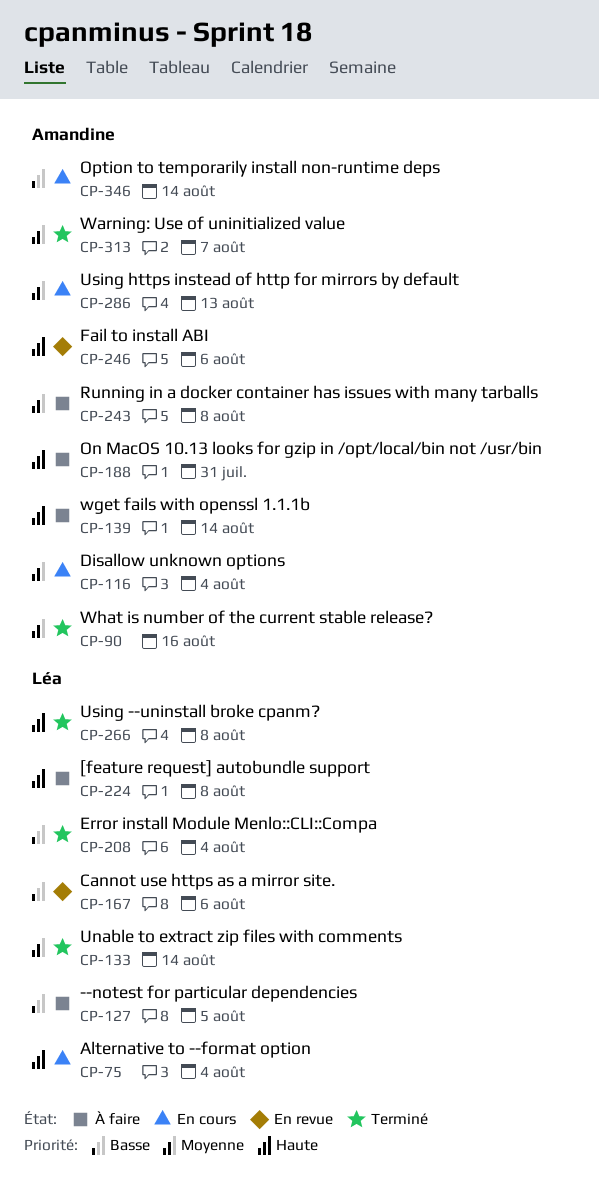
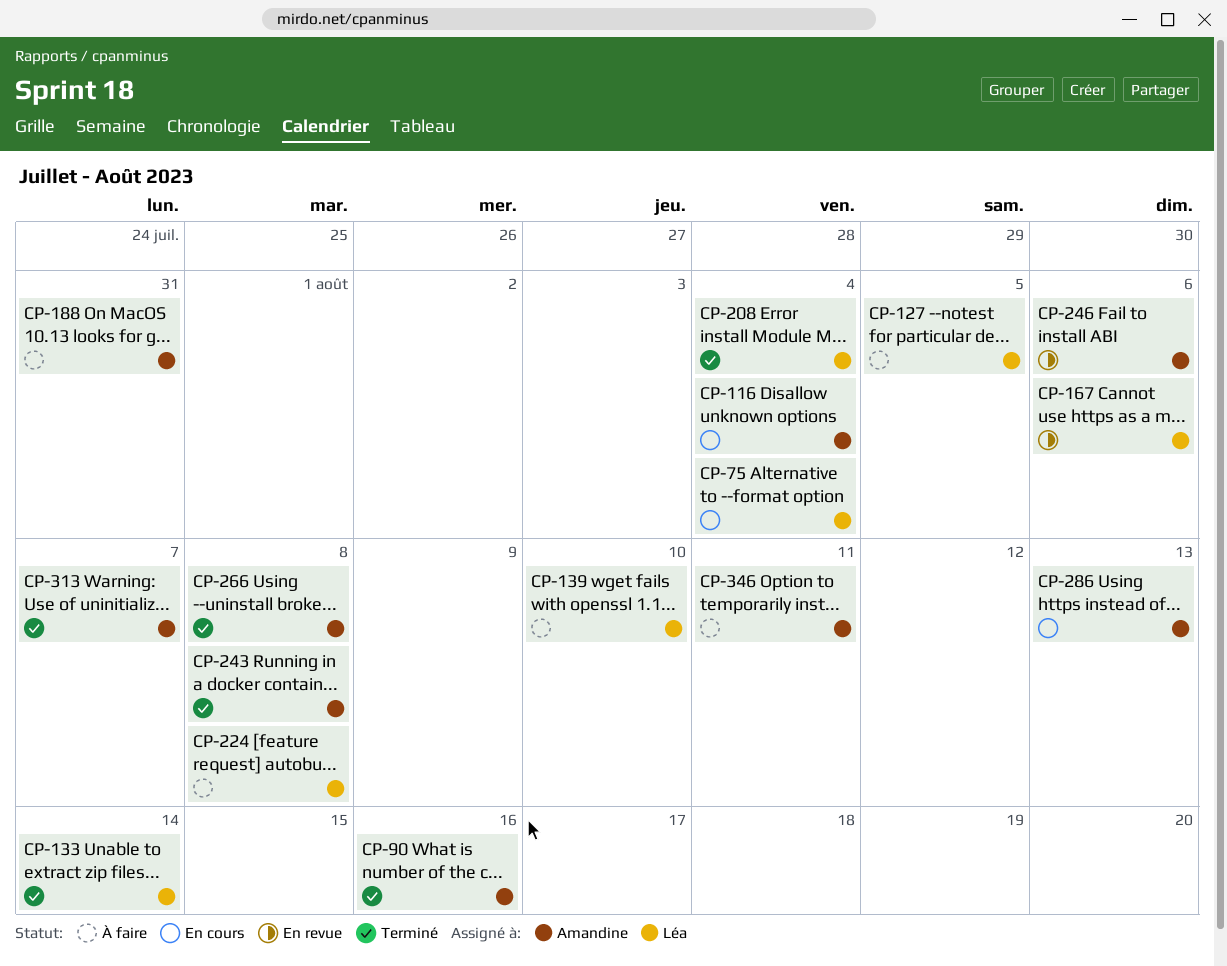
CP-139, owner: Amandine -> Léa
CP-139, due: Aug 14 -> Aug 10
CP-243, status: À faire -> Terminé
CP-266, owner: Léa -> Amandine
CP-346, status: En cours -> À faire
CP-346, due: Aug 14 -> Aug 11

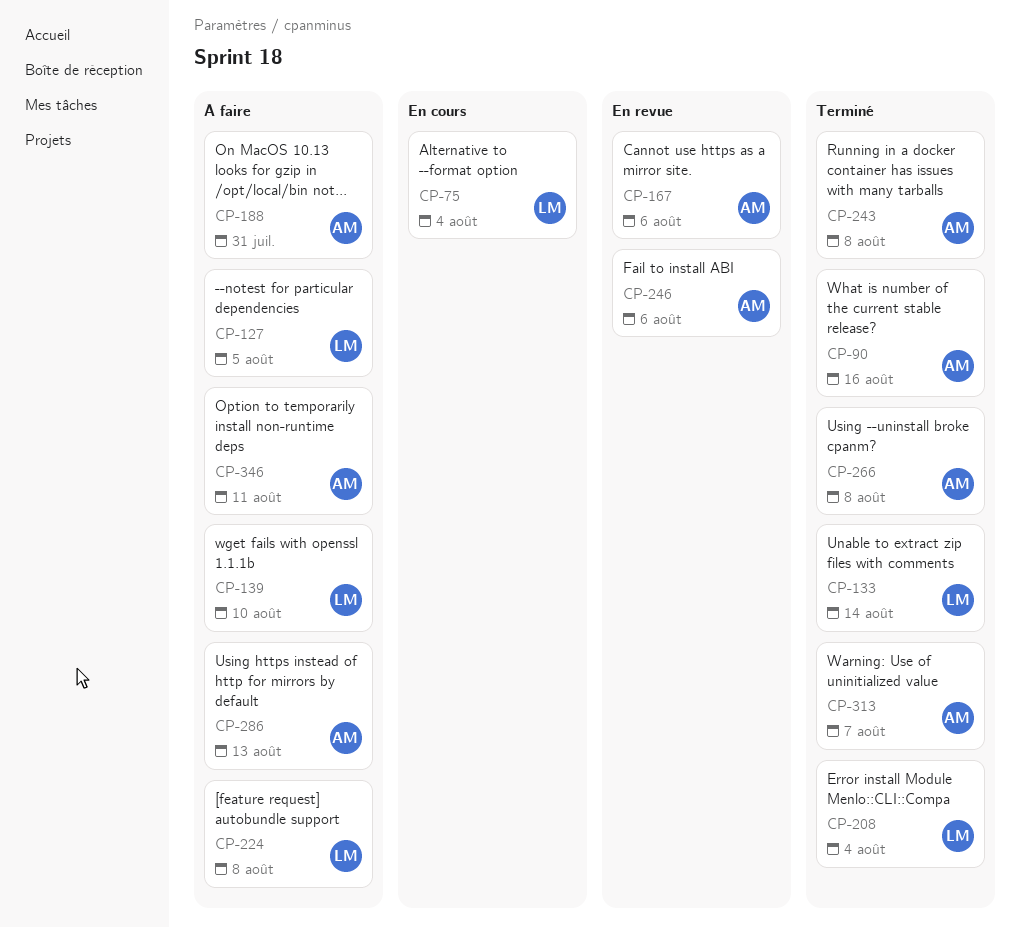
CP-116: present -> none
CP-167, owner: Léa -> Amandine
CP-286, status: En cours -> À faire

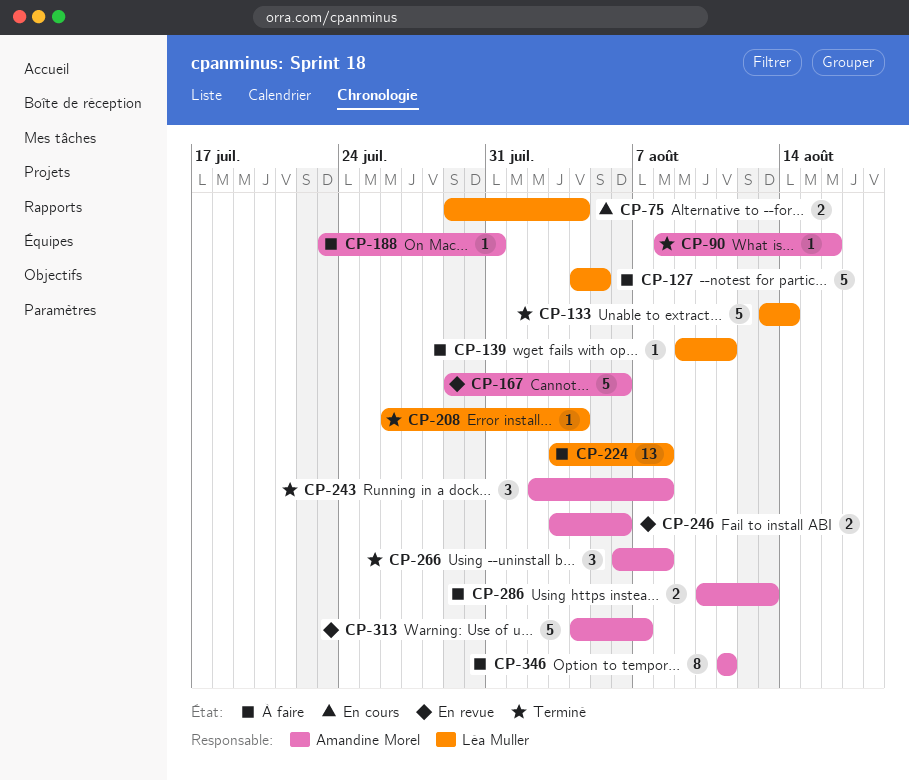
CP-139, due: Aug 10 -> Aug 11
CP-313, status: Terminé -> En revue

